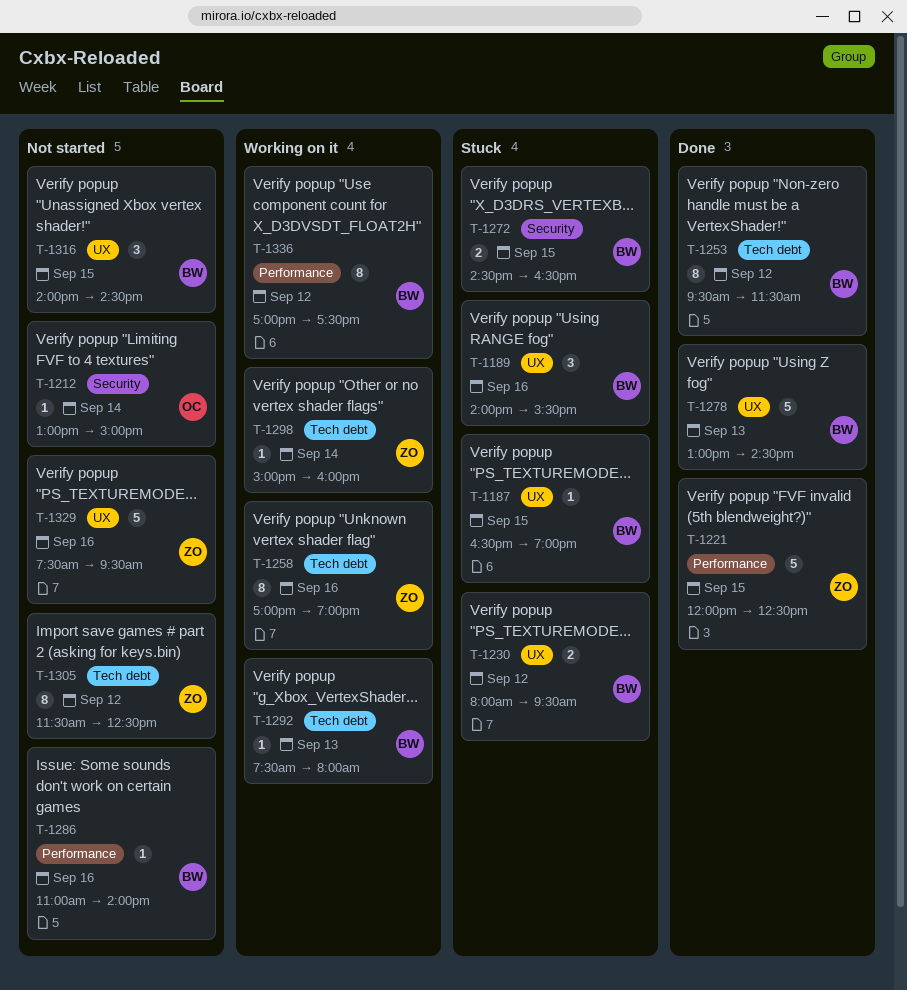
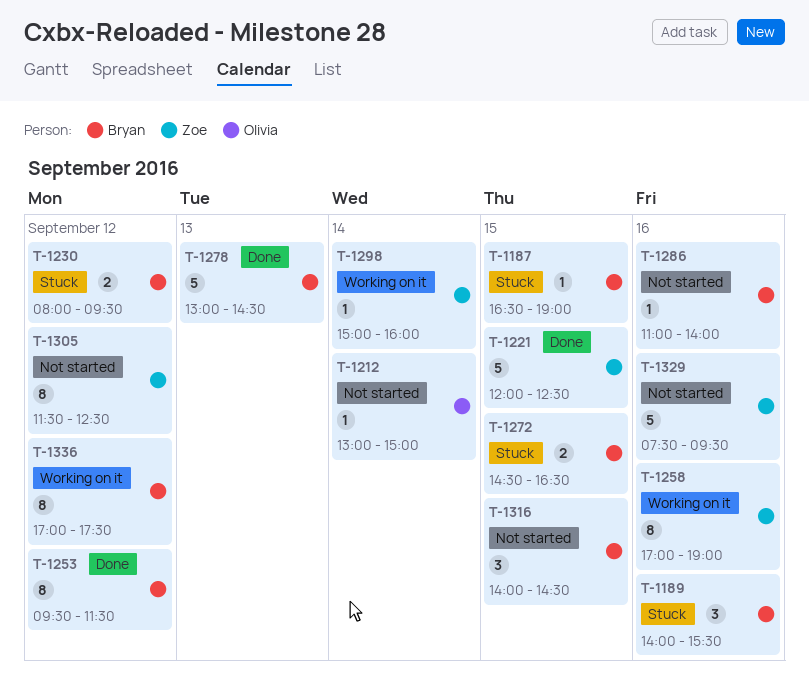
T-1292: present -> none

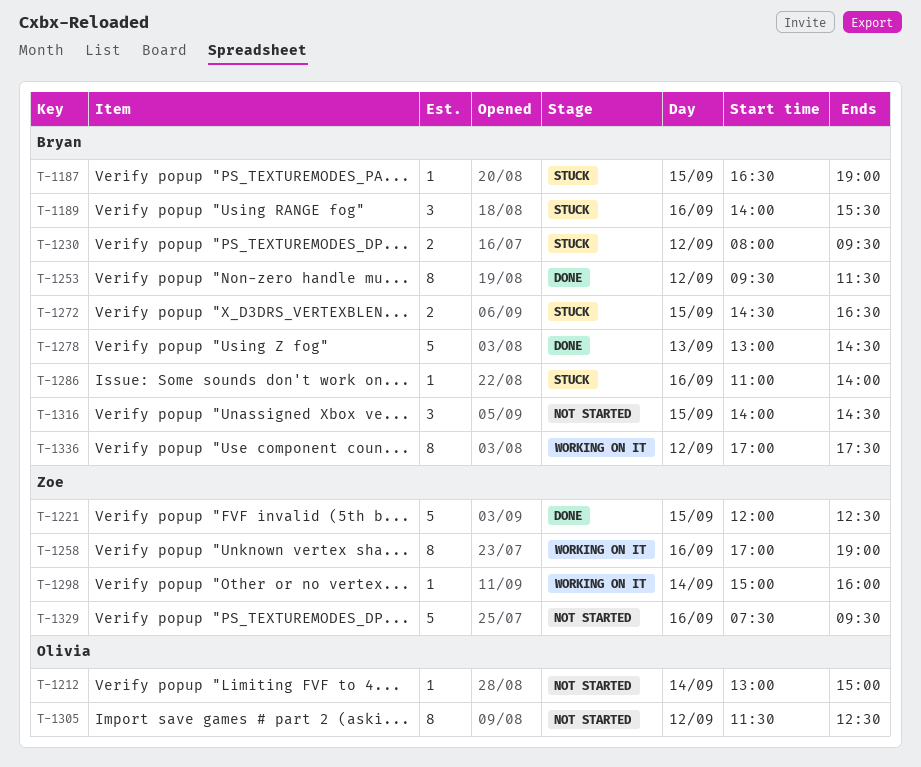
T-1286, status: Not started -> Stuck
T-1305, owner: Zoe -> Olivia

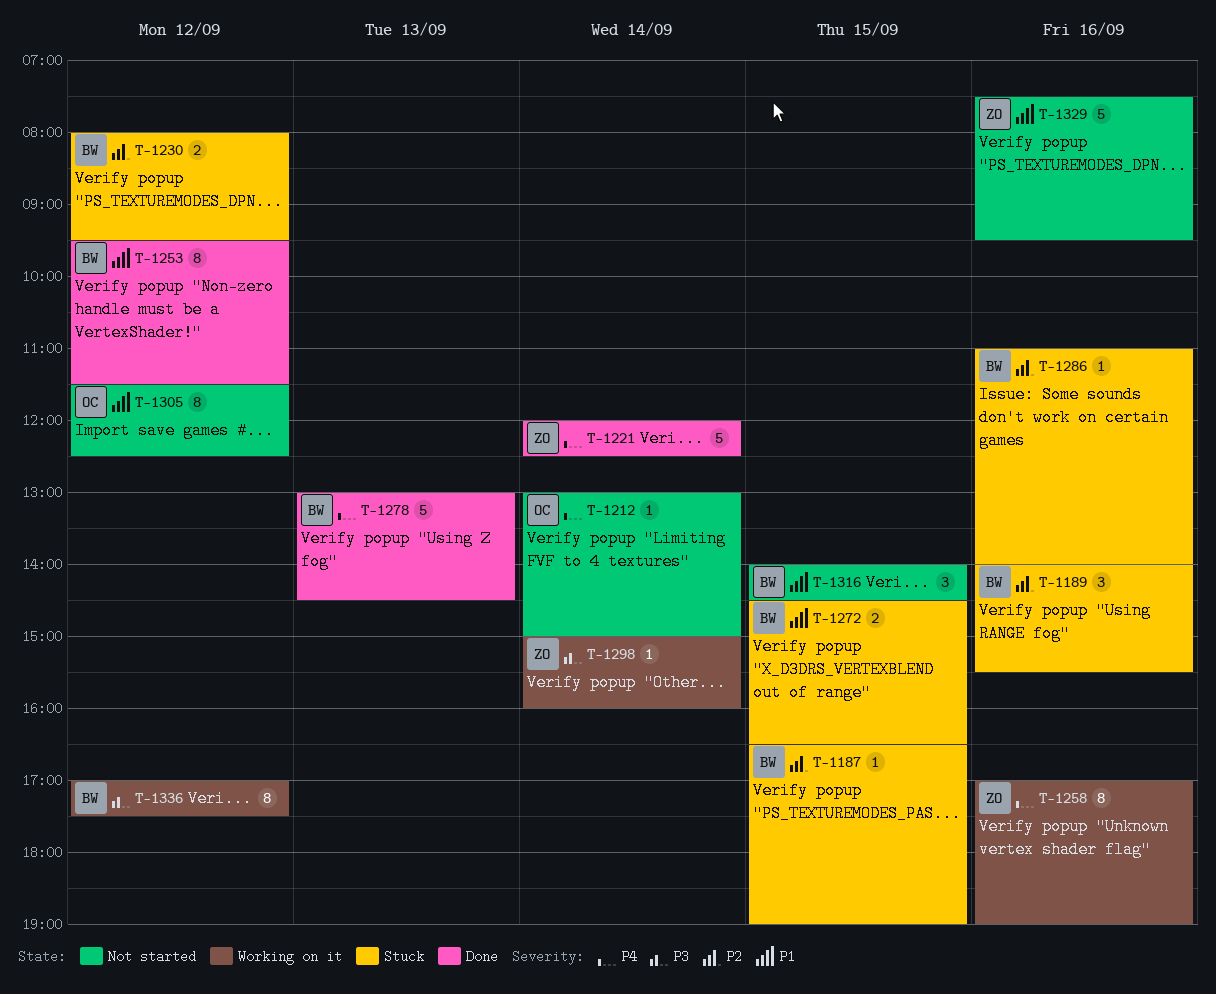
T-1221, day: Sep 15 -> Sep 14

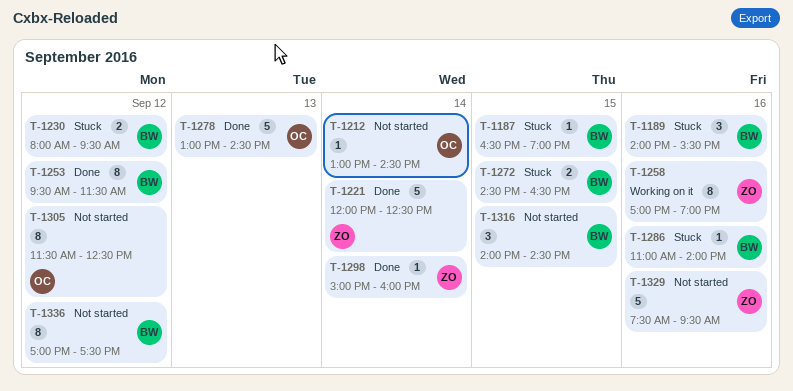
T-1212, ends: 15:00 -> 14:30
T-1278, owner: BW -> OC
T-1298, status: Working on it -> Done
T-1336, status: Working on it -> Not started

